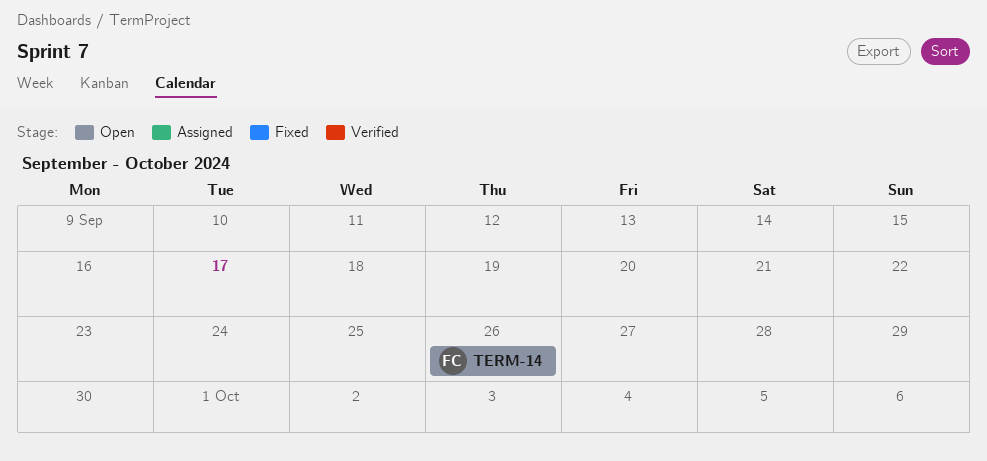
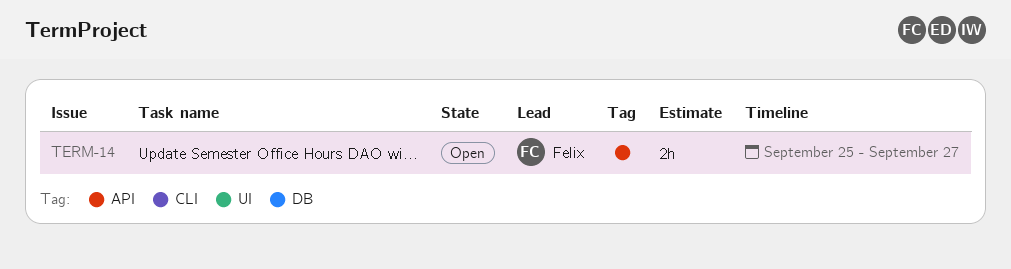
TERM-14, start: Sep 26 -> Sep 25
TERM-14, due: Sep 26 -> Sep 27

